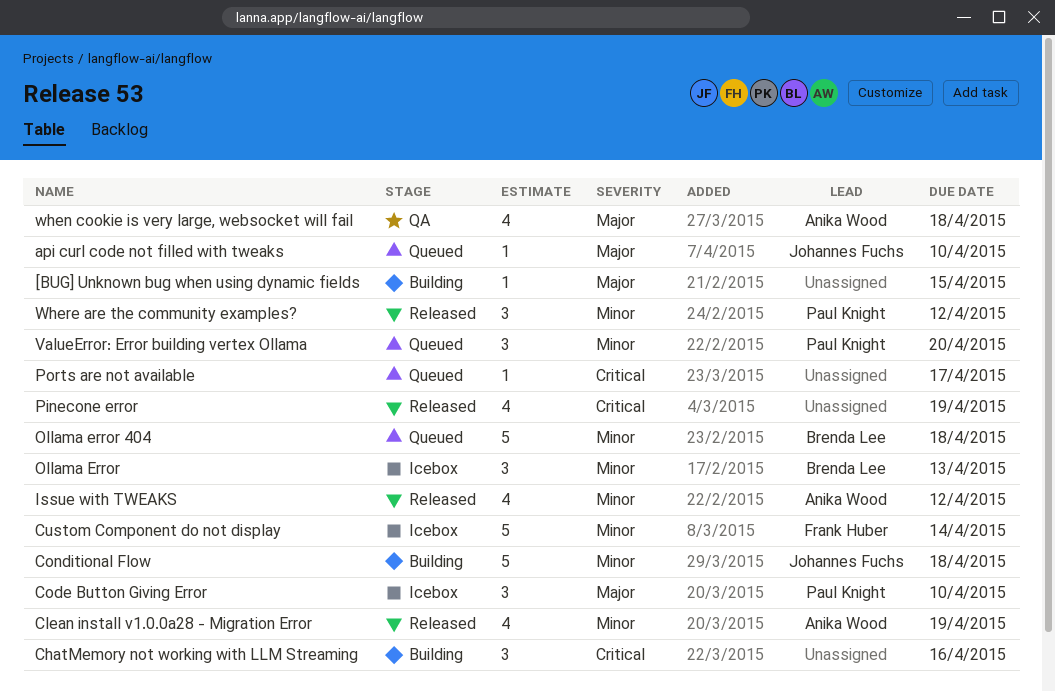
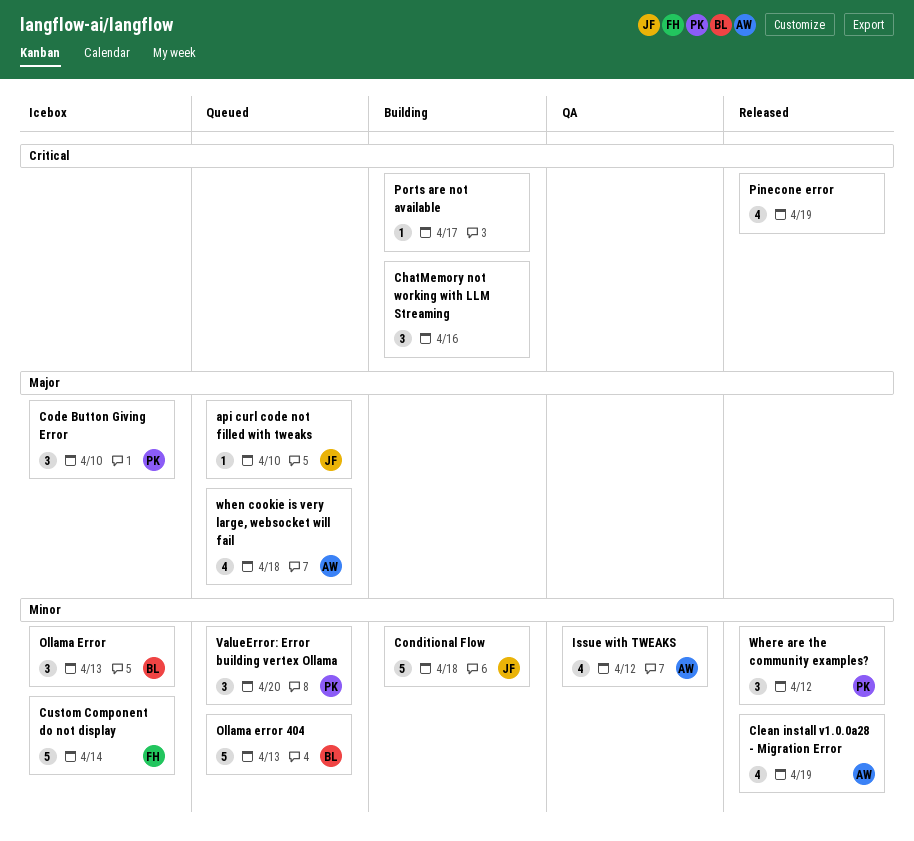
[BUG] Unknown bug when using dynamic fields: present -> none
Issue with TWEAKS, status: Released -> QA
Ollama error 404, due: Apr 18 -> Apr 13
Ports are not available, status: Queued -> Building
when cookie is very large, websocket will fail, status: QA -> Queued

